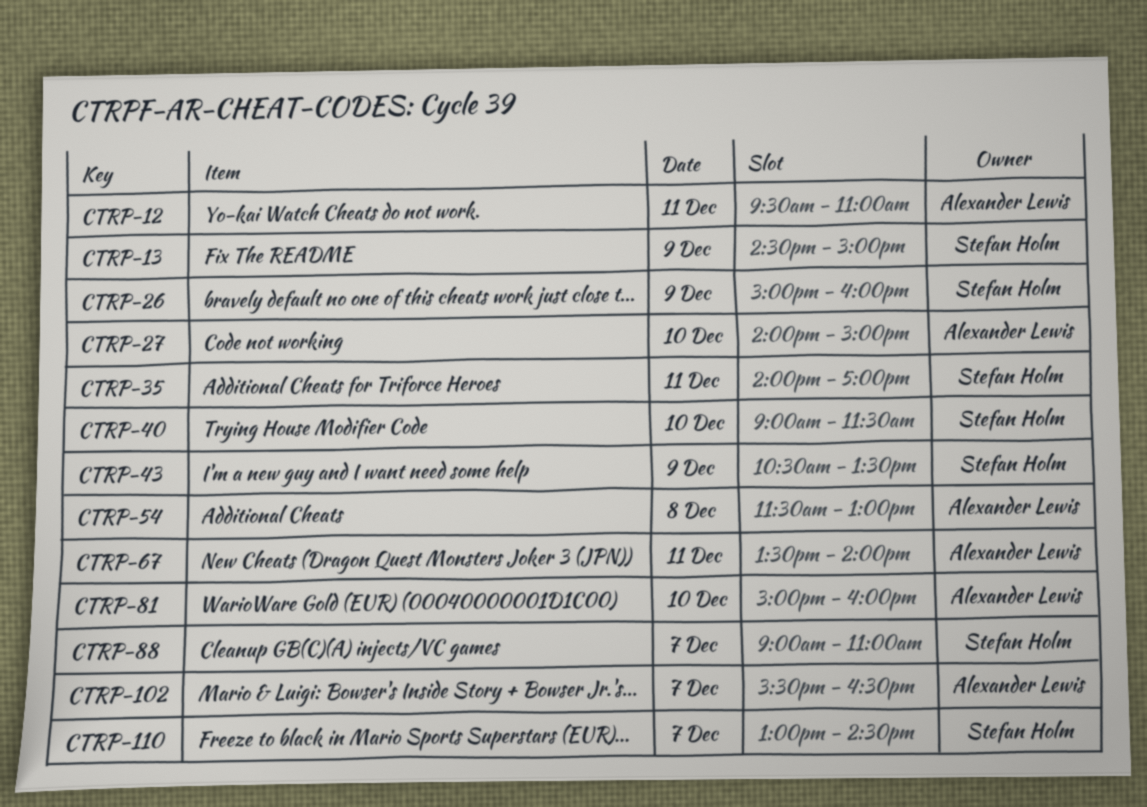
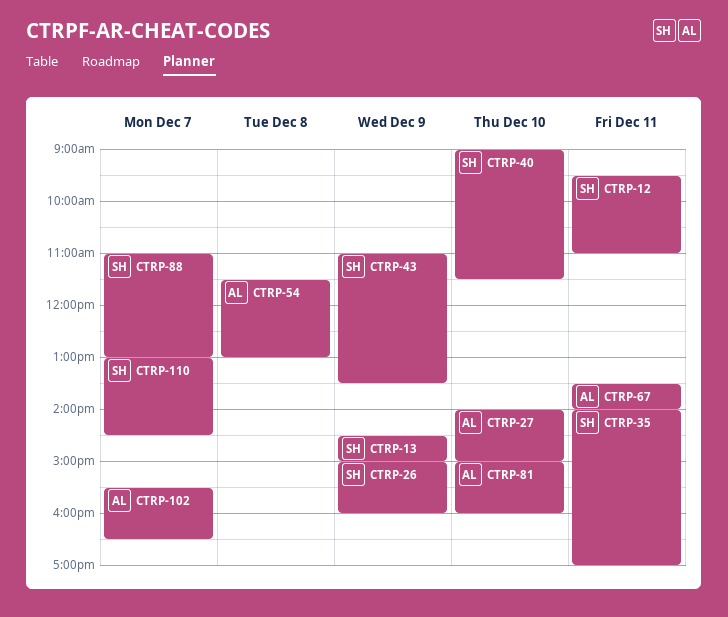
CTRP-12, owner: Alexander Lewis -> Stefan Holm
CTRP-43, begins: 10:30 -> 11:00
CTRP-88, begins: 09:00 -> 11:00
CTRP-88, ends: 11:00 -> 13:00

